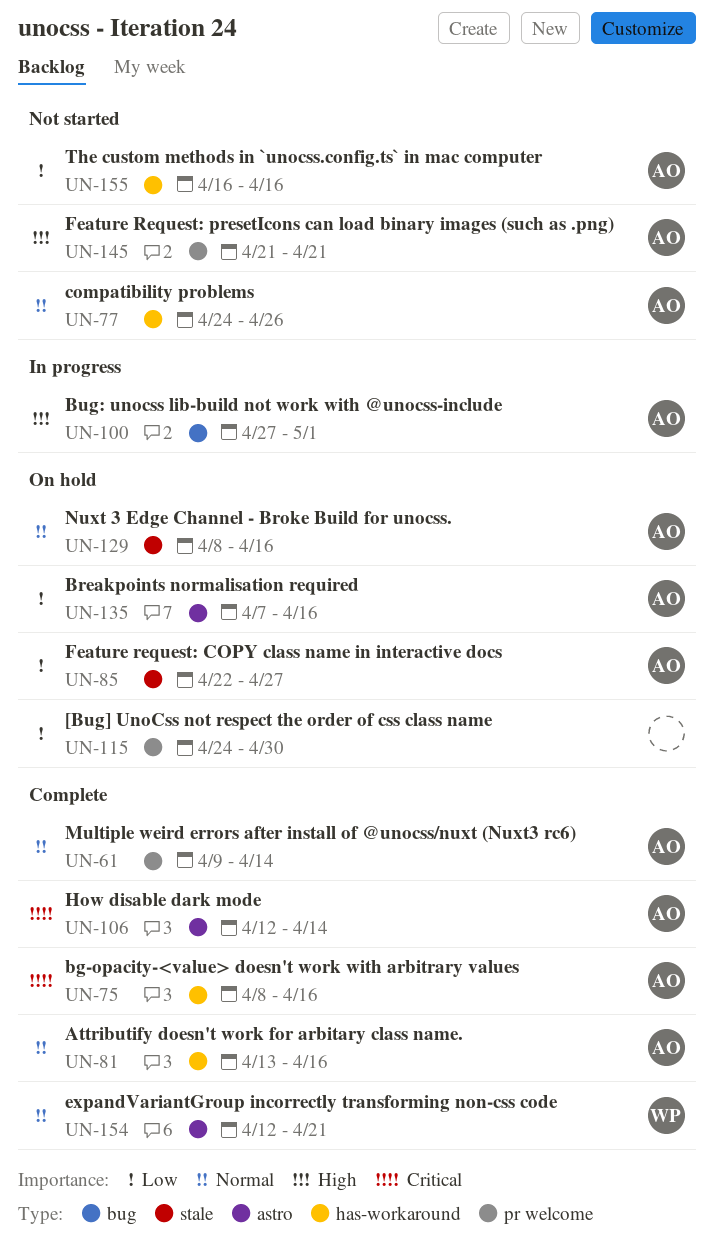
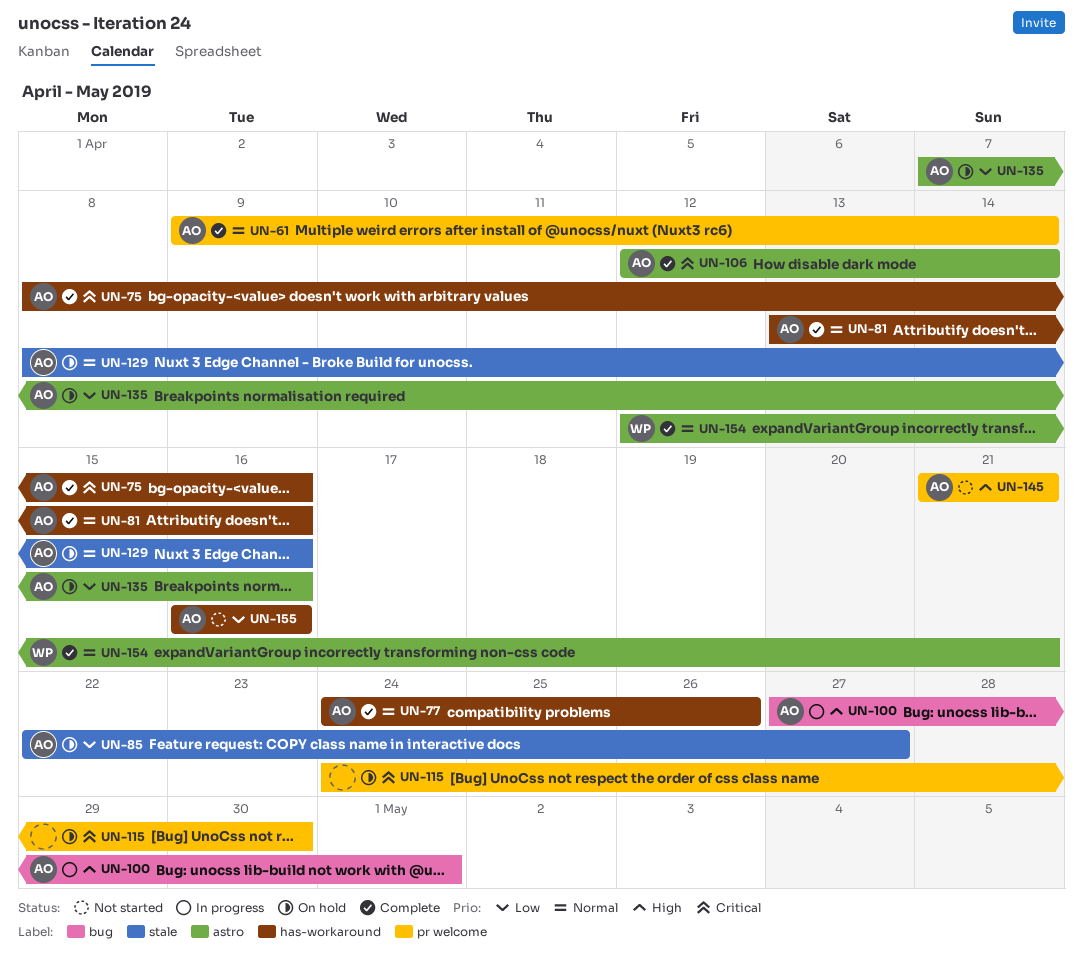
UN-77, status: Not started -> Complete
UN-115, priority: Low -> Critical

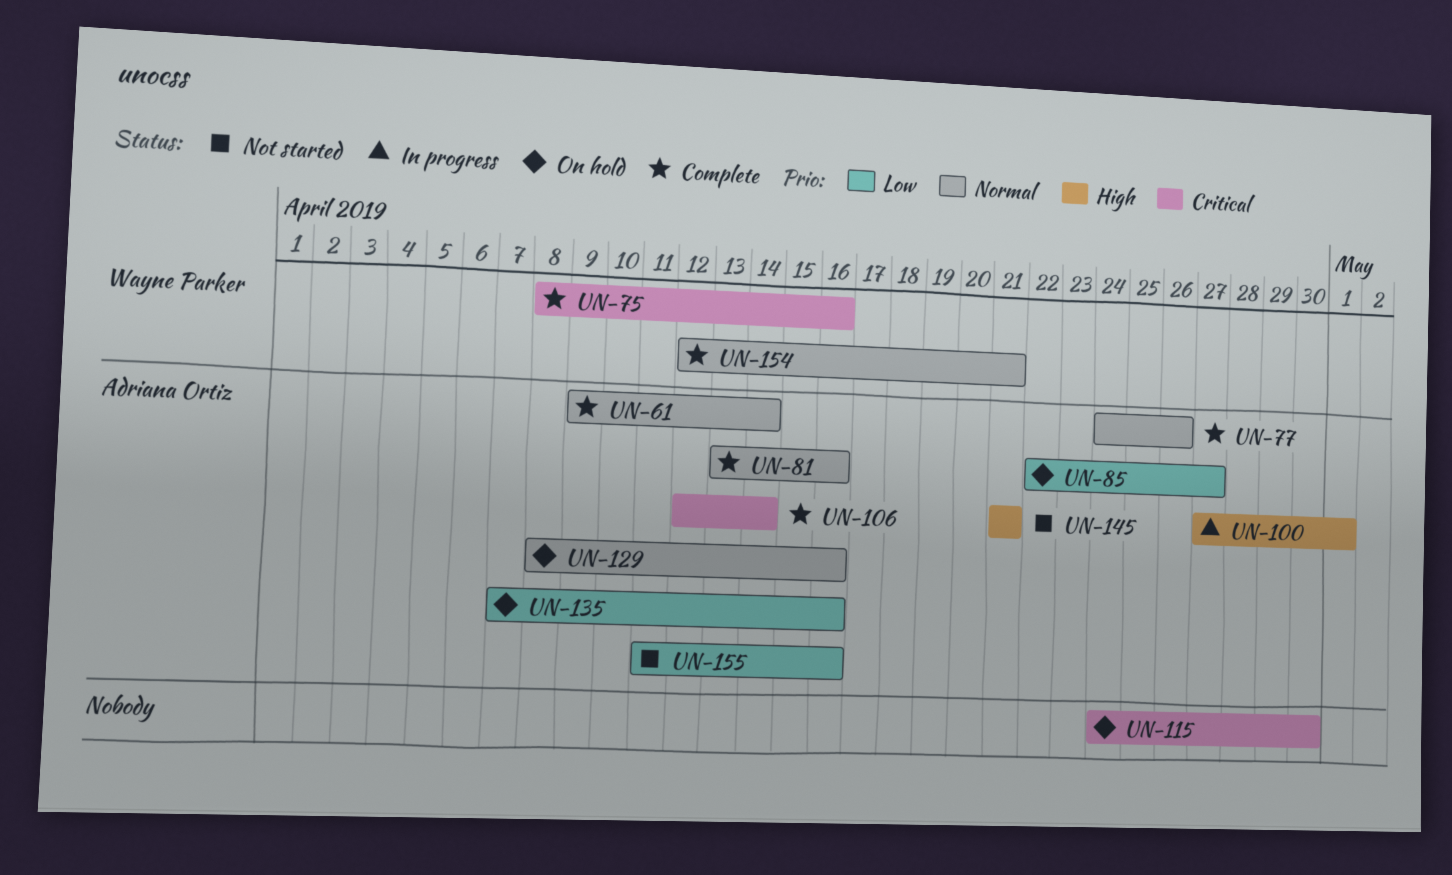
UN-75, owner: Adriana Ortiz -> Wayne Parker
UN-155, start: Apr 16 -> Apr 11

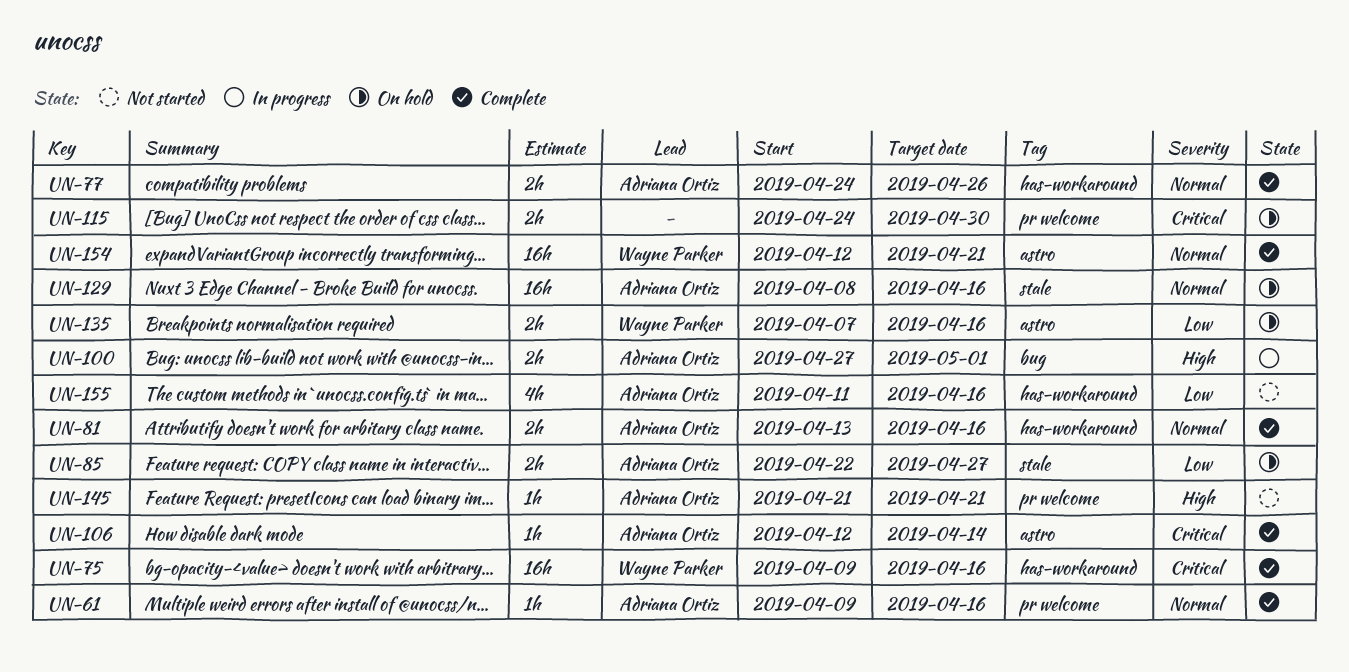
UN-61, due: Apr 14 -> Apr 16
UN-75, start: Apr 8 -> Apr 9
UN-135, owner: Adriana Ortiz -> Wayne Parker

